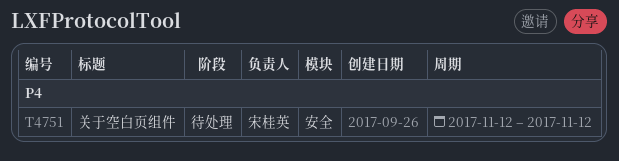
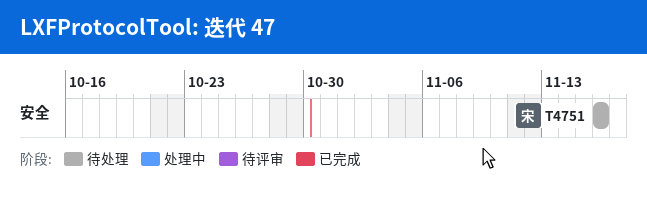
T4751, start: Nov 12 -> Nov 16
T4751, due: Nov 12 -> Nov 16

